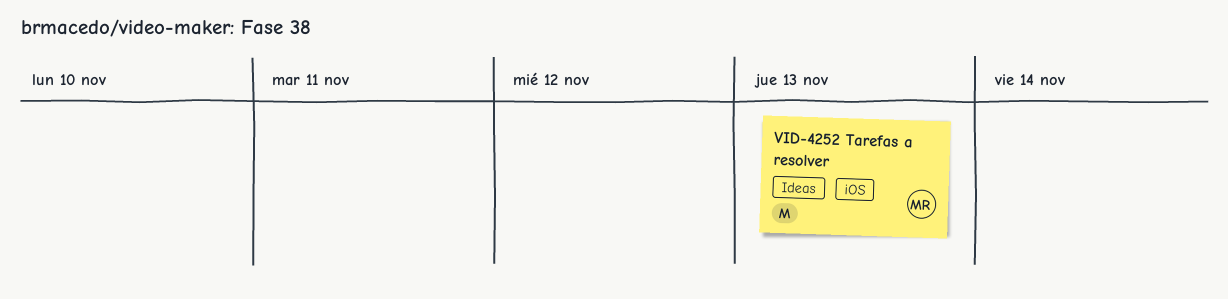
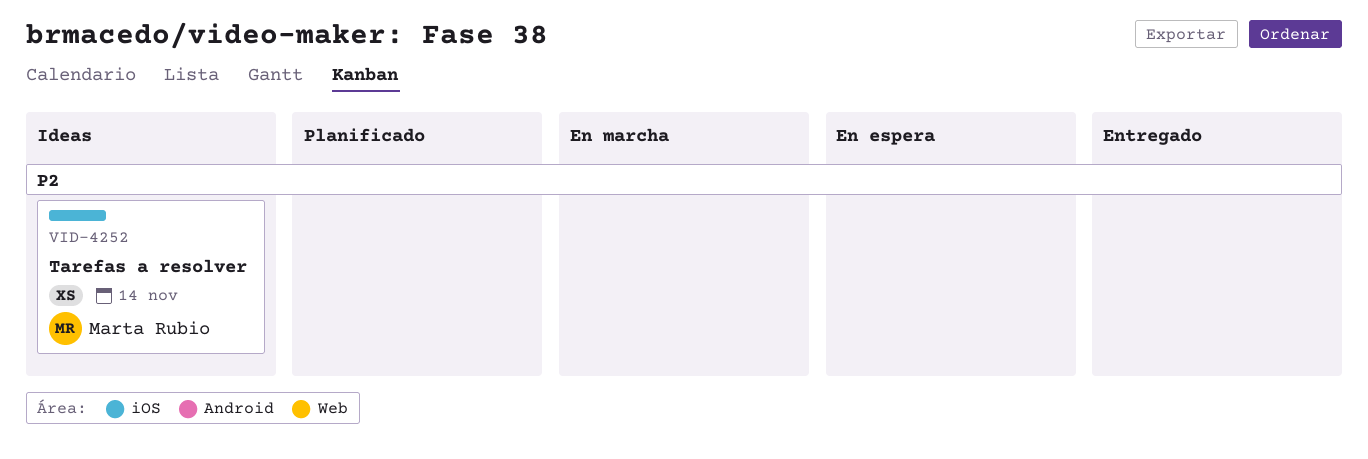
VID-4252, estimate: M -> XS
VID-4252, due: Nov 13 -> Nov 14

